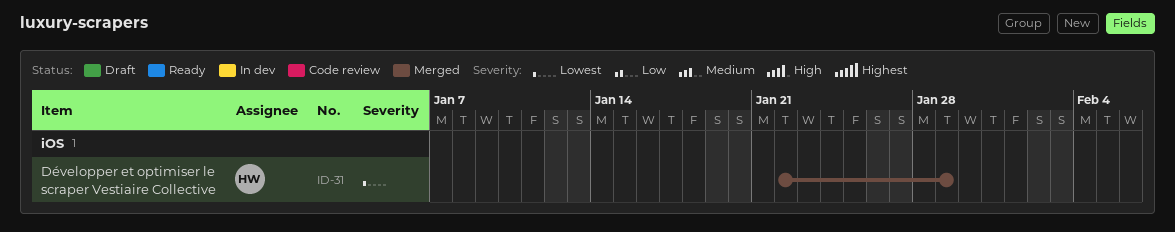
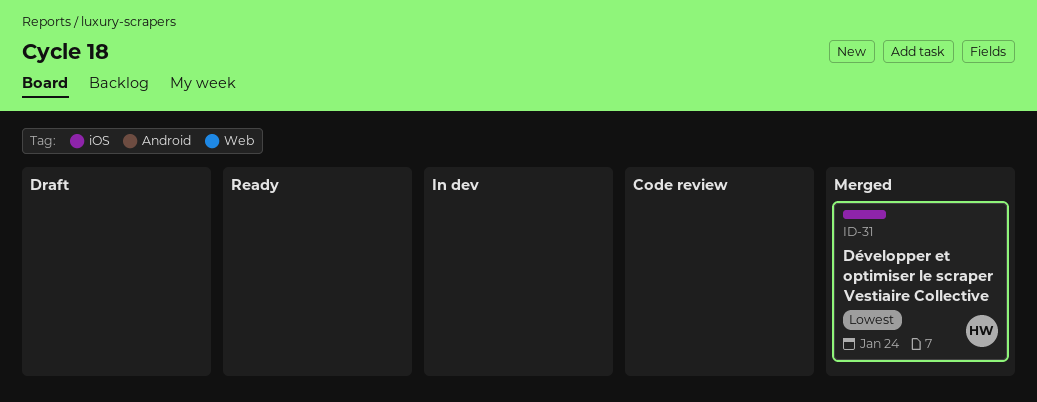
ID-31, due: Jan 29 -> Jan 24

